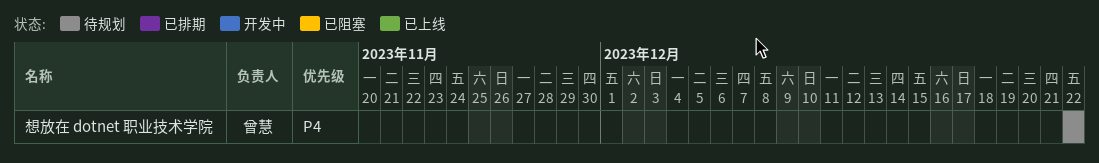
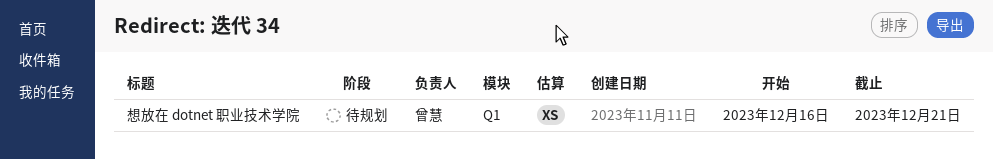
想放在 dotnet 职业技术学院, start: Dec 22 -> Dec 16
想放在 dotnet 职业技术学院, due: Dec 22 -> Dec 21

